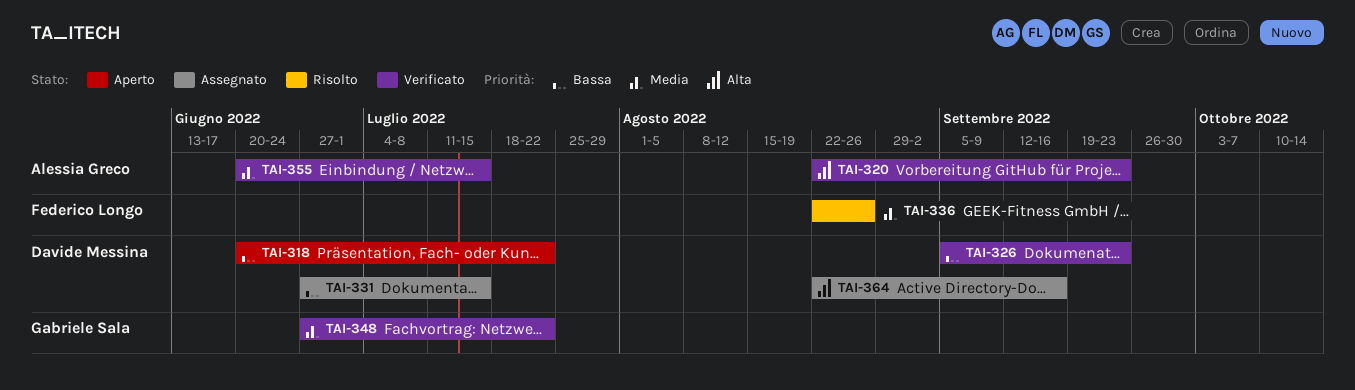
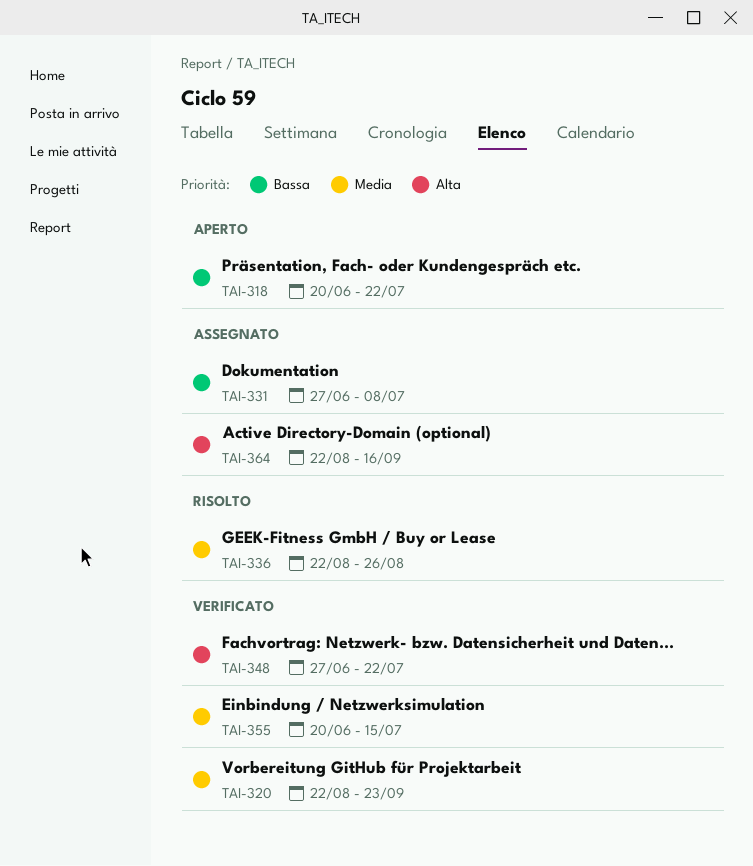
TAI-320, priority: Alta -> Media
TAI-326: present -> none
TAI-331, due: Jul 15 -> Jul 8
TAI-348, priority: Media -> Alta

